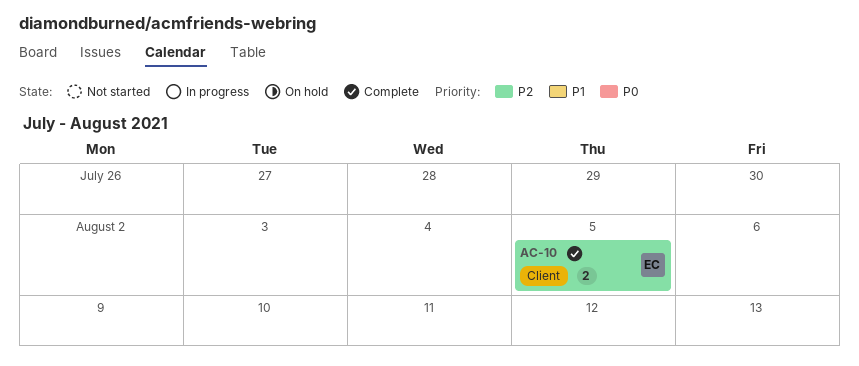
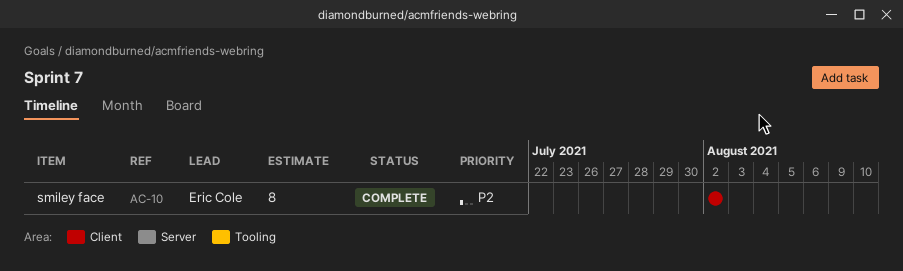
AC-10, estimate: 2 -> 8
AC-10, due: Aug 5 -> Aug 2

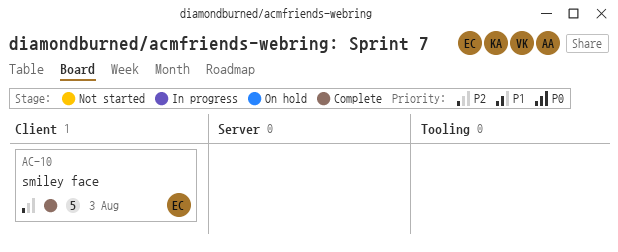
AC-10, estimate: 8 -> 5
AC-10, due: Aug 2 -> Aug 3

